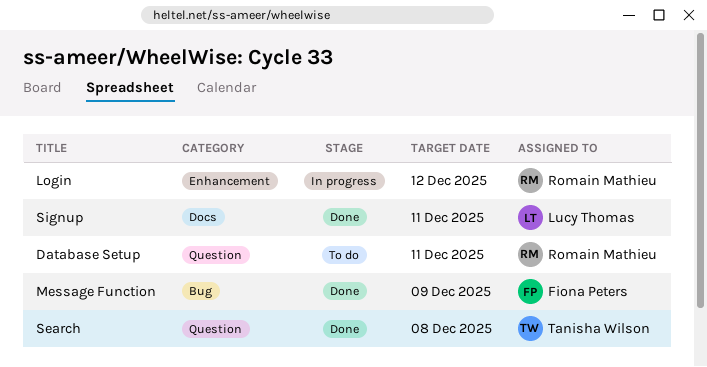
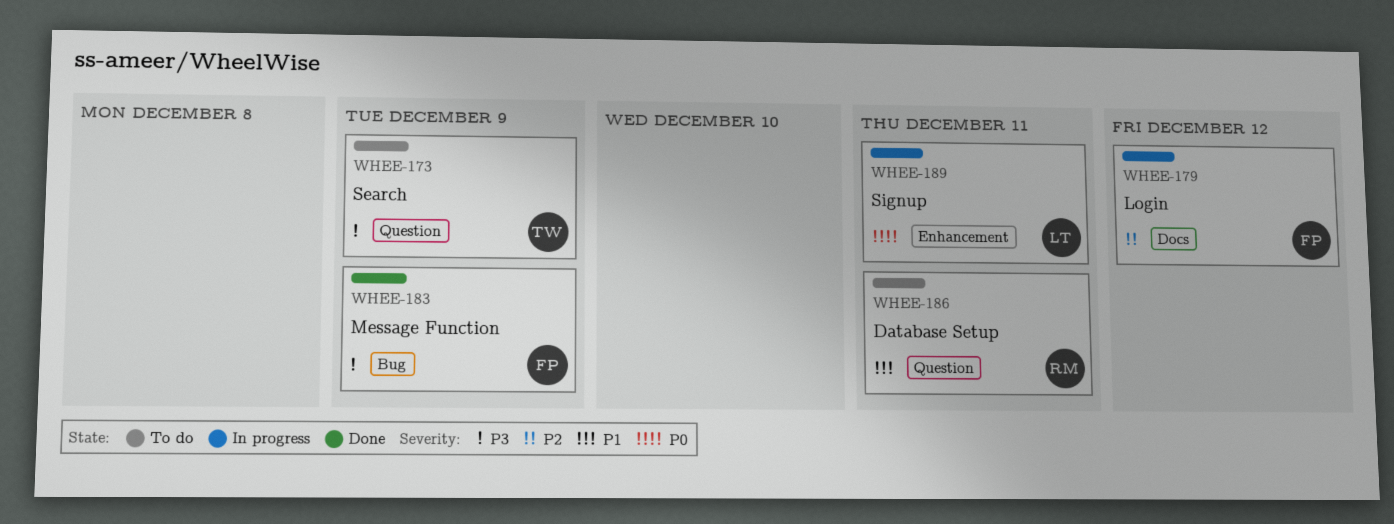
Login, owner: Romain Mathieu -> Fiona Peters
Login, label: Enhancement -> Docs
Search, status: Done -> To do
Search, due: Dec 8 -> Dec 9
Signup, status: Done -> In progress
Signup, label: Docs -> Enhancement

